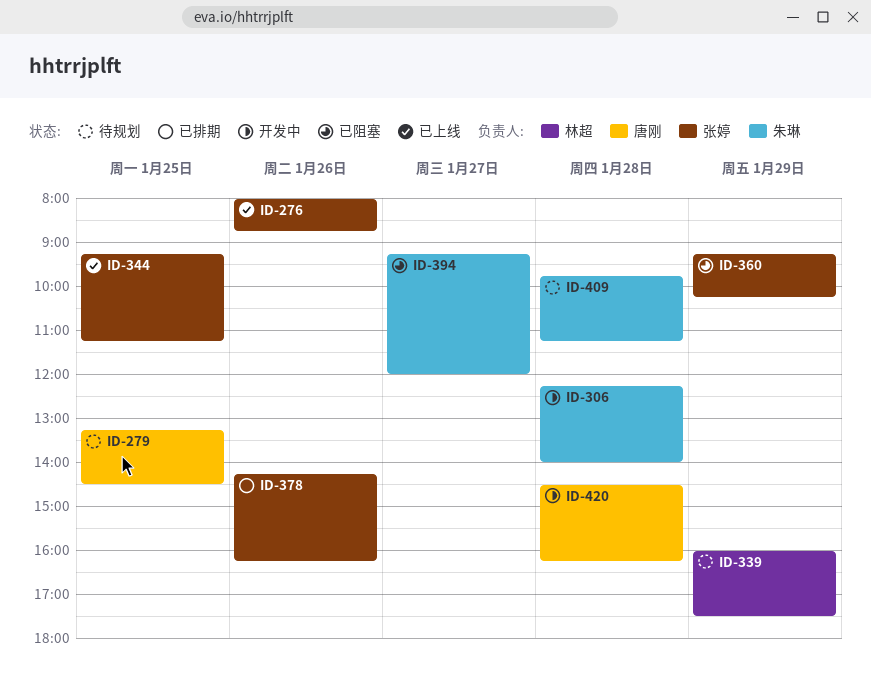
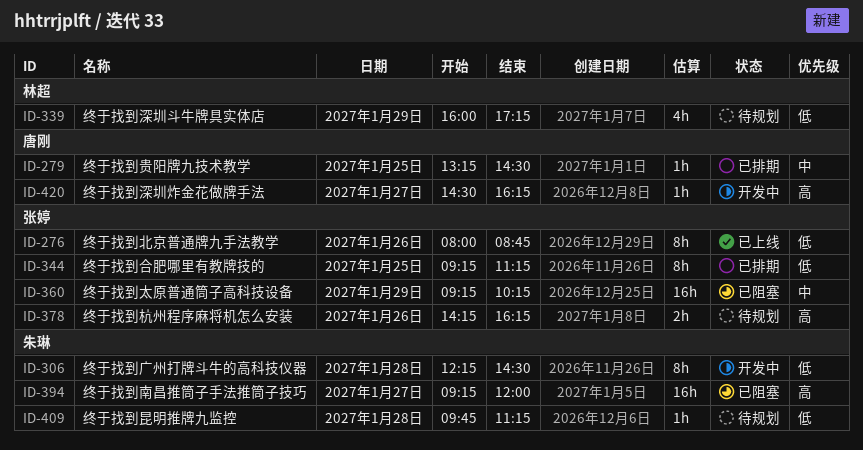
ID-279, status: 待规划 -> 已排期
ID-306, ends: 14:00 -> 14:30
ID-339, ends: 17:30 -> 17:15
ID-344, status: 已上线 -> 已排期
ID-378, status: 已排期 -> 待规划
ID-420, day: Jan 28 -> Jan 27

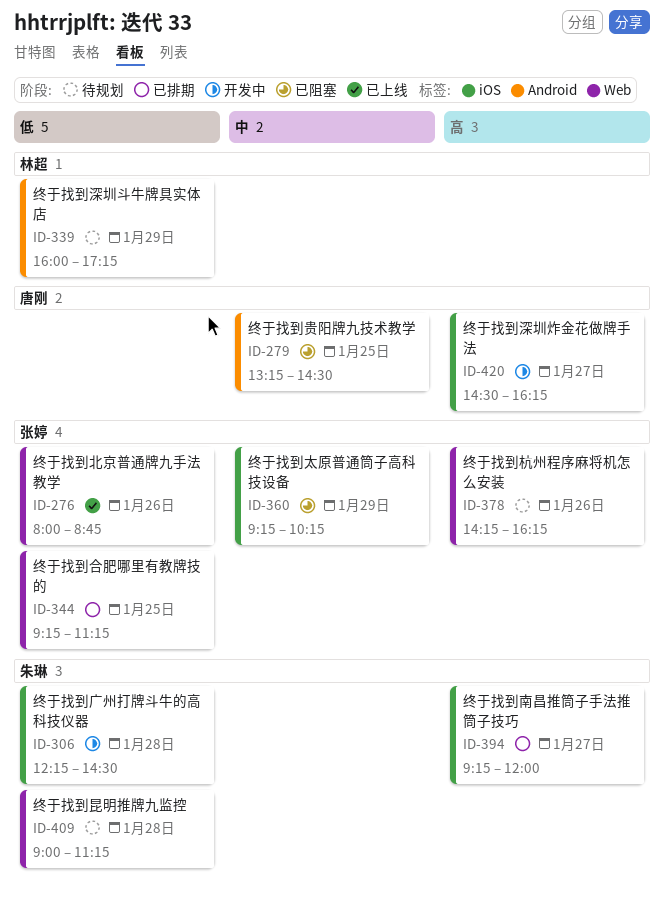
ID-279, status: 已排期 -> 已阻塞
ID-394, status: 已阻塞 -> 已排期
ID-409, begins: 09:45 -> 09:00

